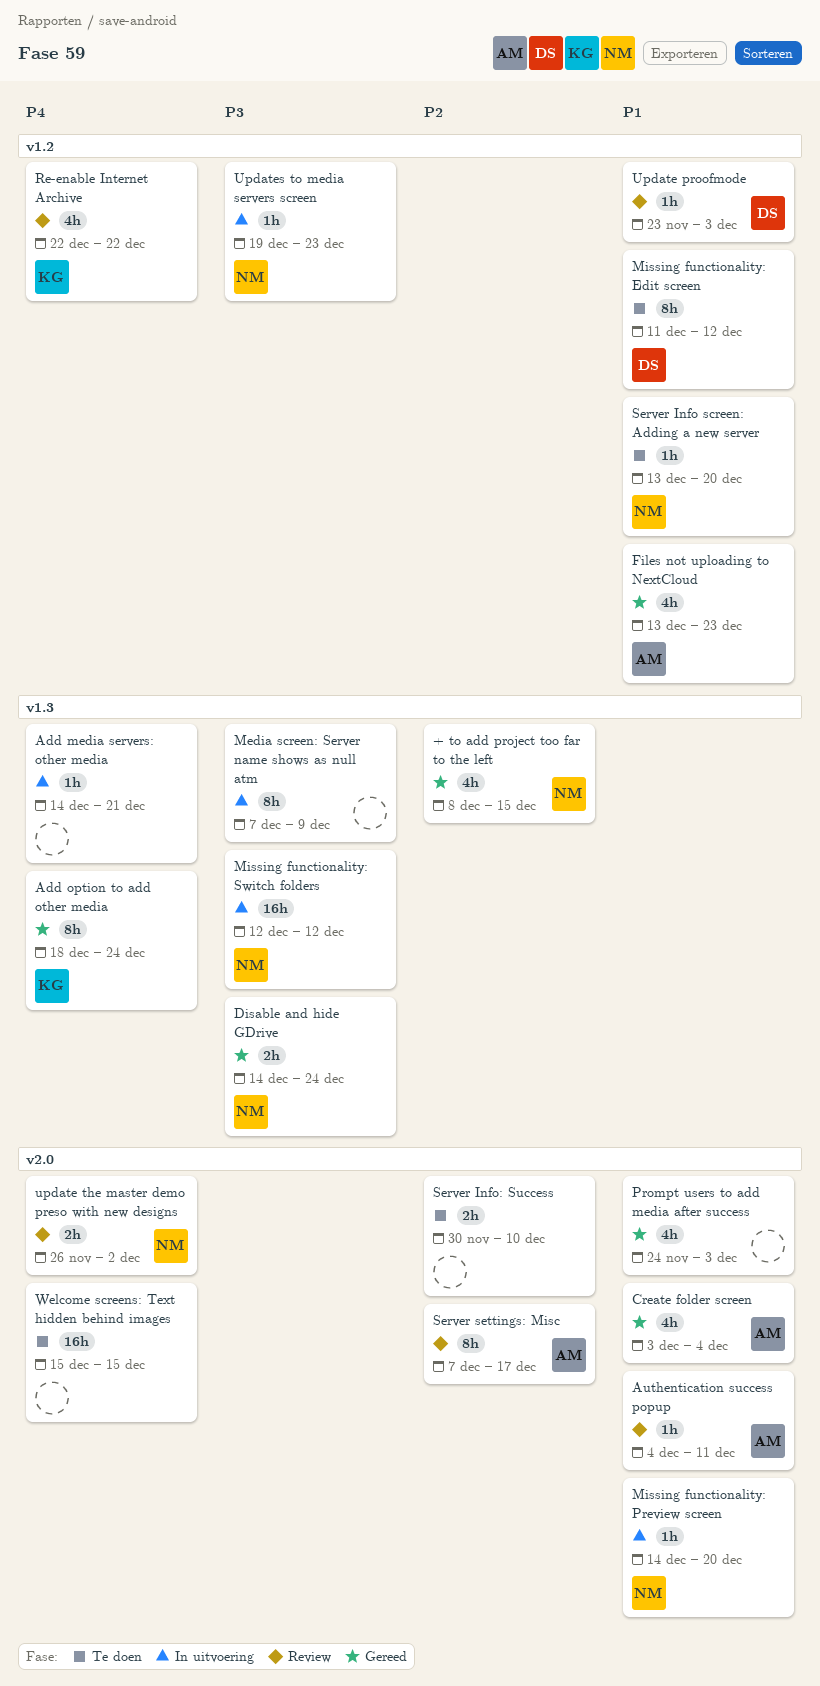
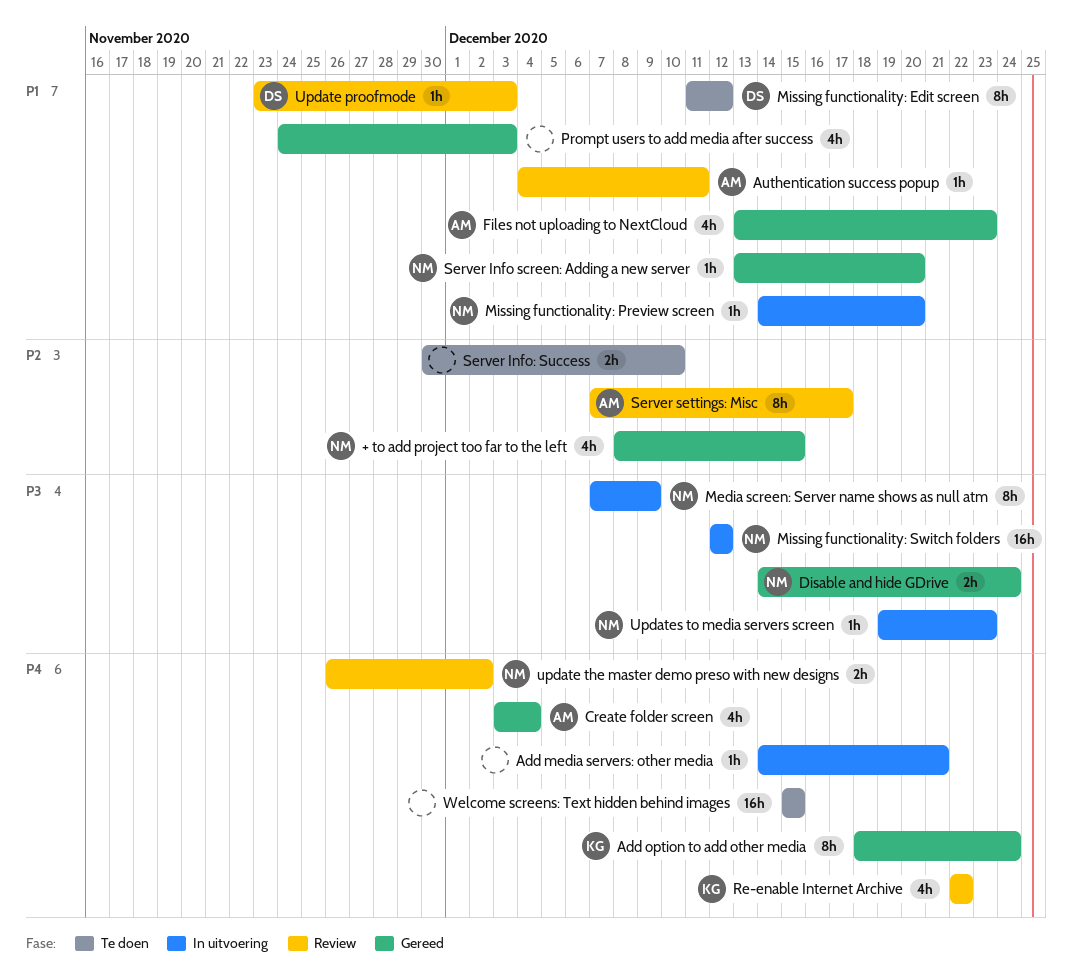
Create folder screen, priority: P1 -> P4
Media screen: Server name shows as null atm, owner: none -> NM
Server Info screen: Adding a new server, status: Te doen -> Gereed

